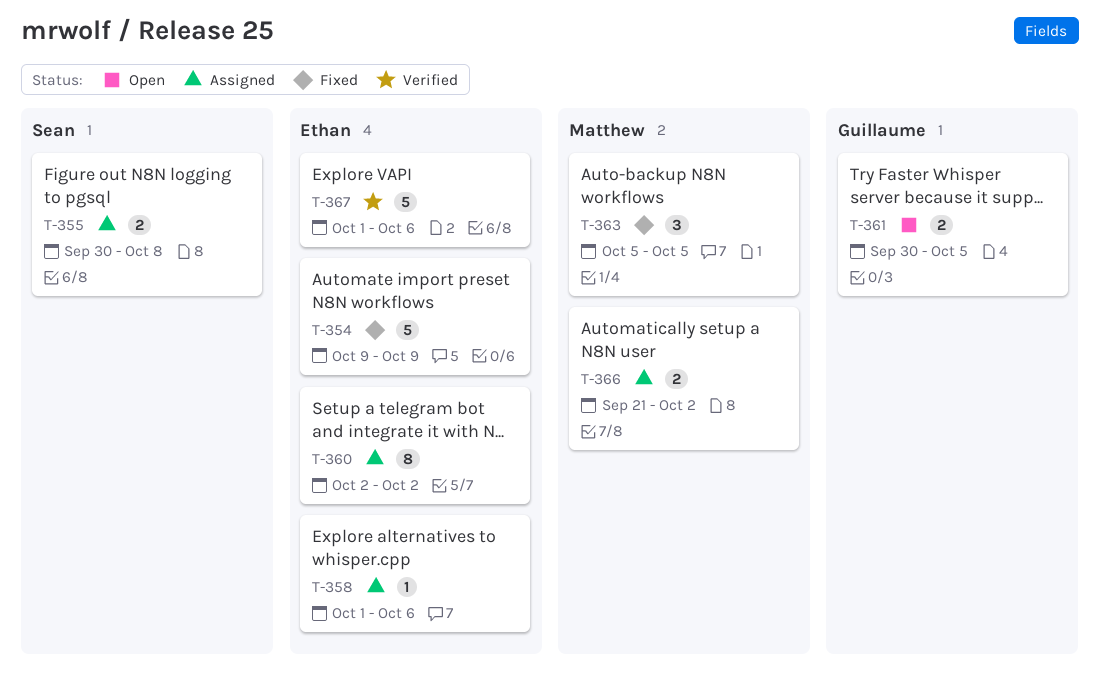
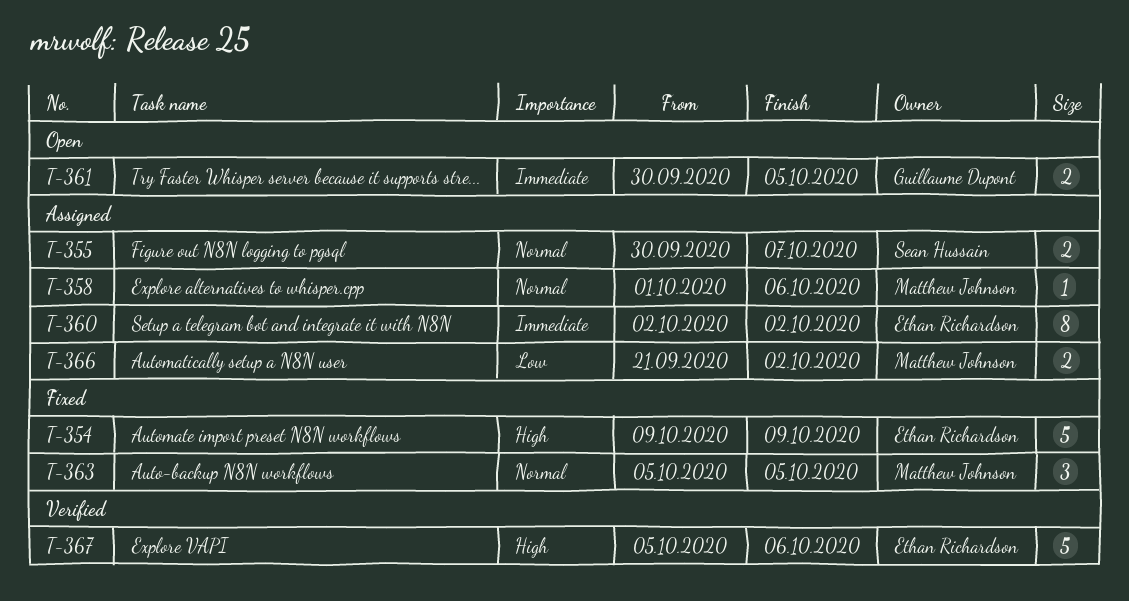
T-355, due: Oct 8 -> Oct 7
T-358, owner: Ethan Richardson -> Matthew Johnson
T-367, start: Oct 1 -> Oct 5

